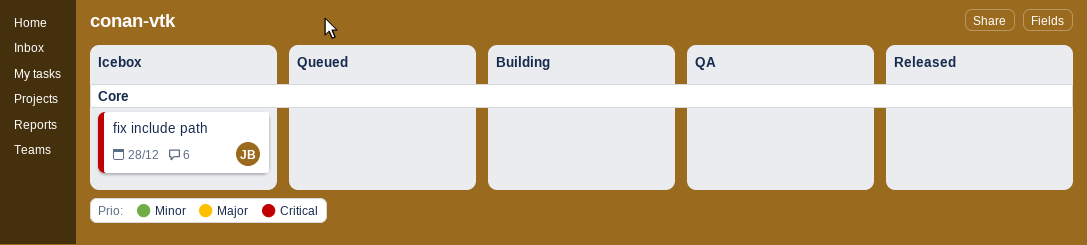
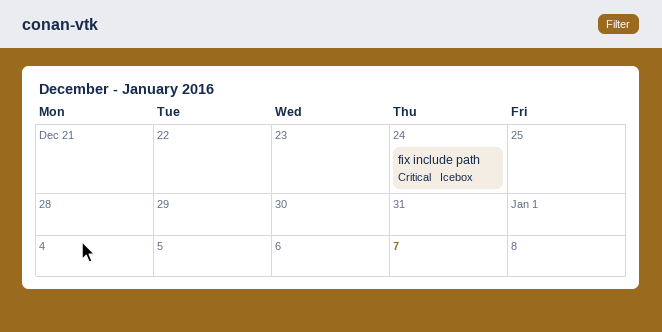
fix include path, due: Dec 28 -> Dec 24

